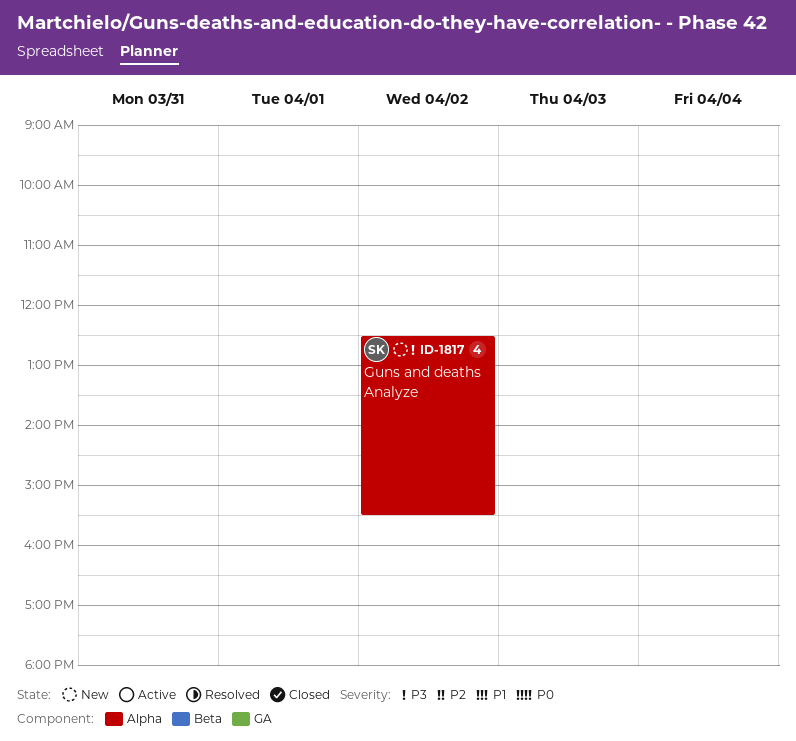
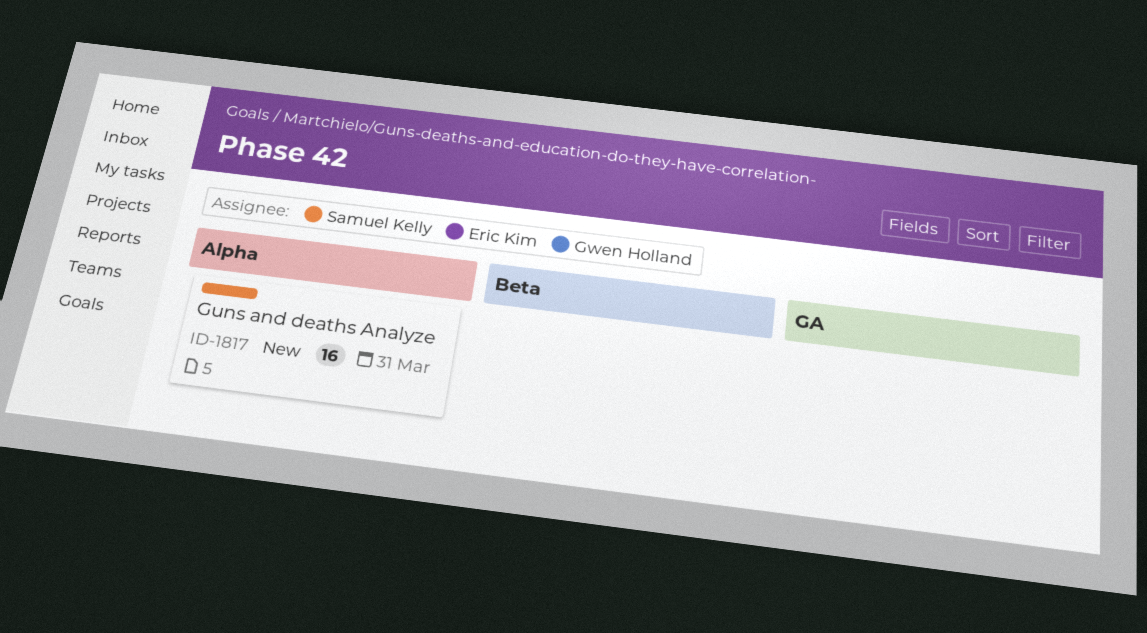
ID-1817, estimate: 4 -> 16
ID-1817, day: Apr 2 -> Mar 31

